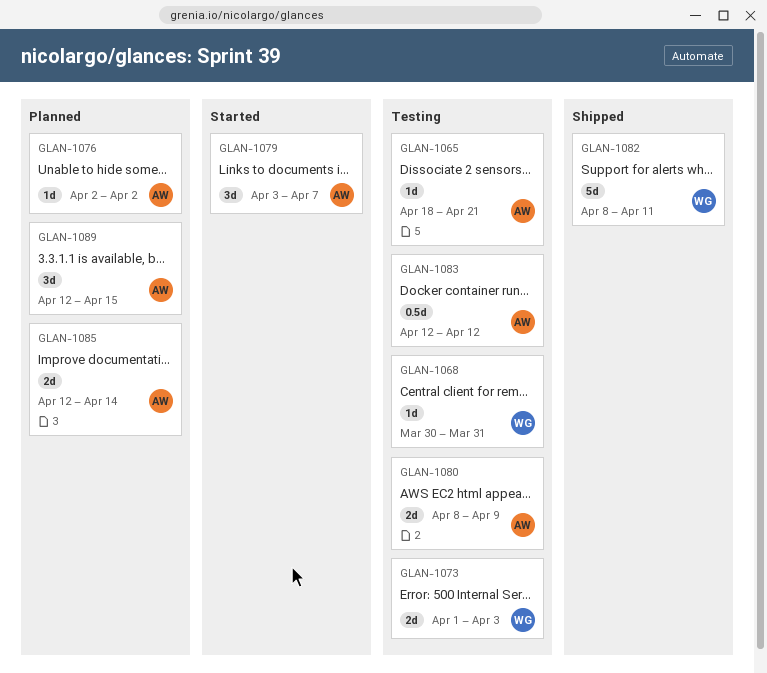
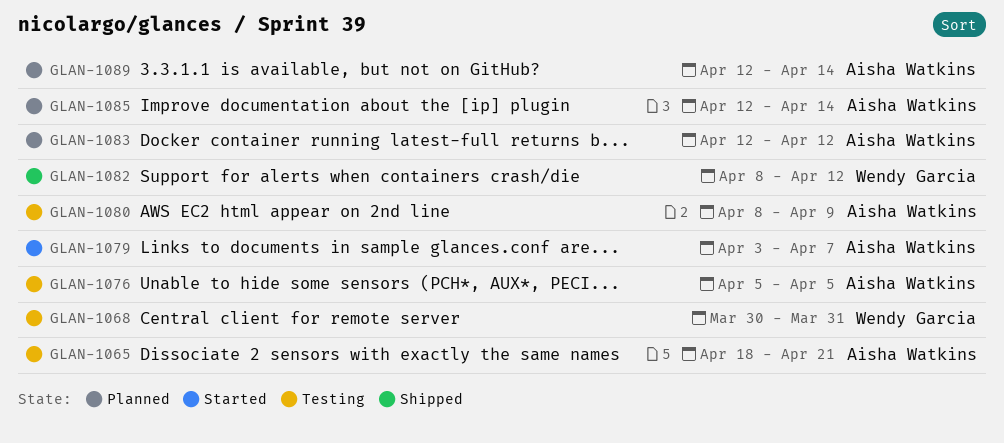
GLAN-1073: present -> none
GLAN-1076, status: Planned -> Testing
GLAN-1076, start: Apr 2 -> Apr 5
GLAN-1076, due: Apr 2 -> Apr 5
GLAN-1082, due: Apr 11 -> Apr 12
GLAN-1083, status: Testing -> Planned
GLAN-1089, due: Apr 15 -> Apr 14

